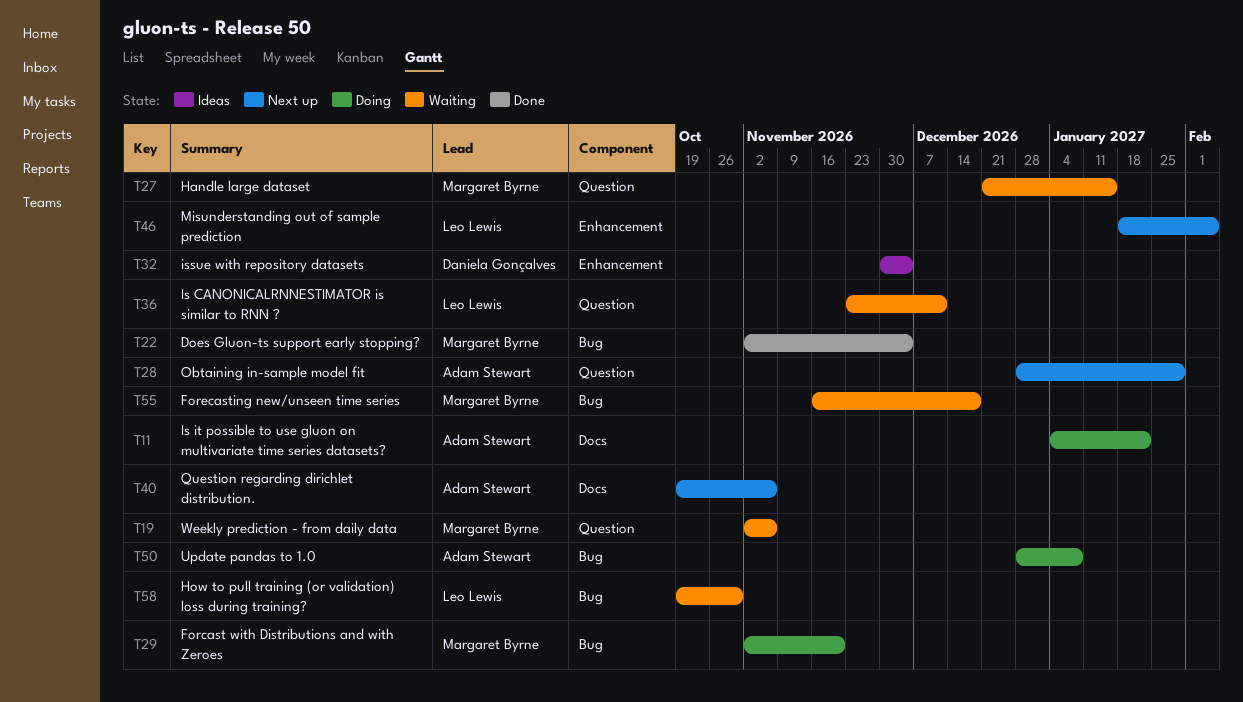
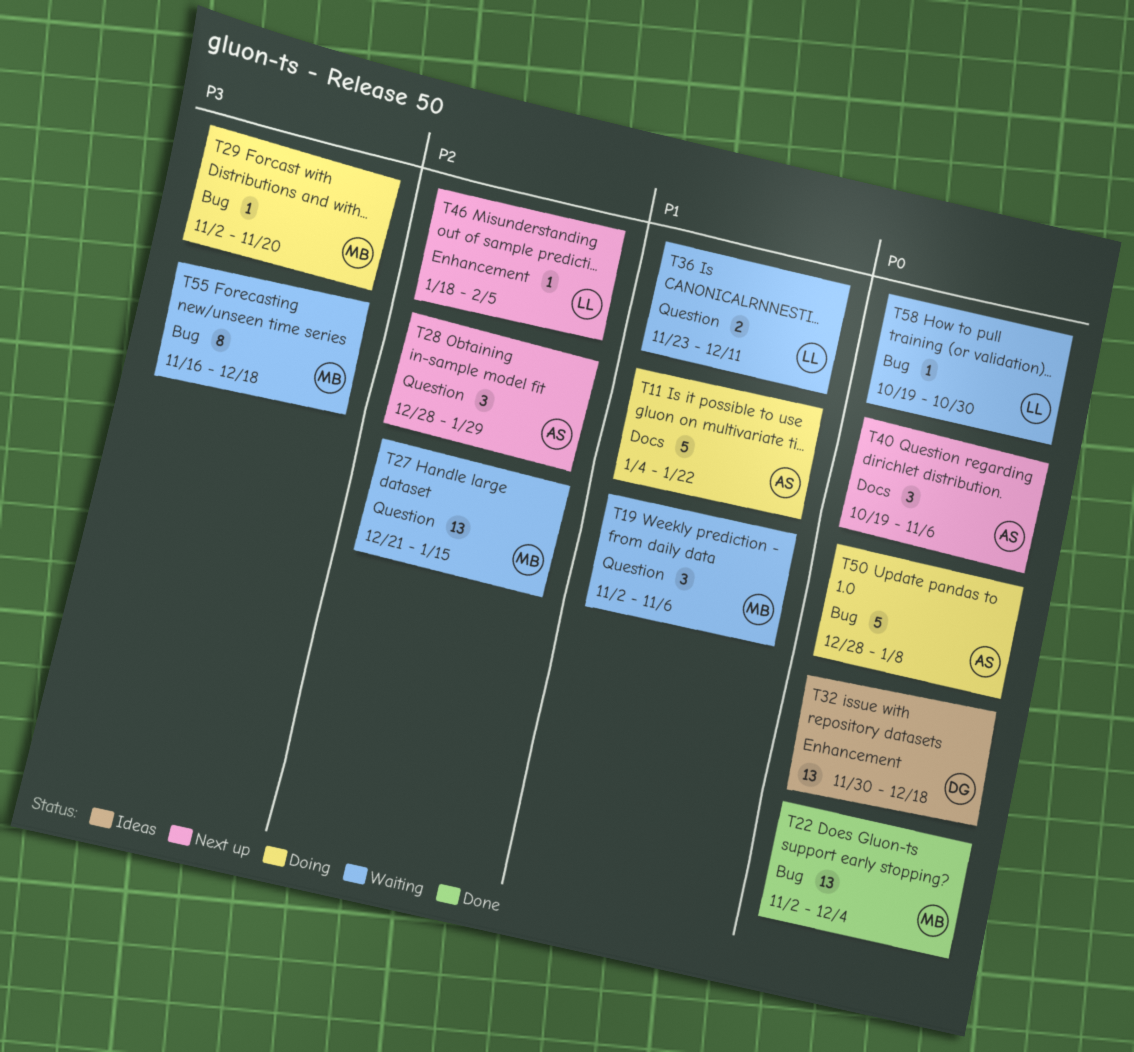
T32, due: Dec 4 -> Dec 18

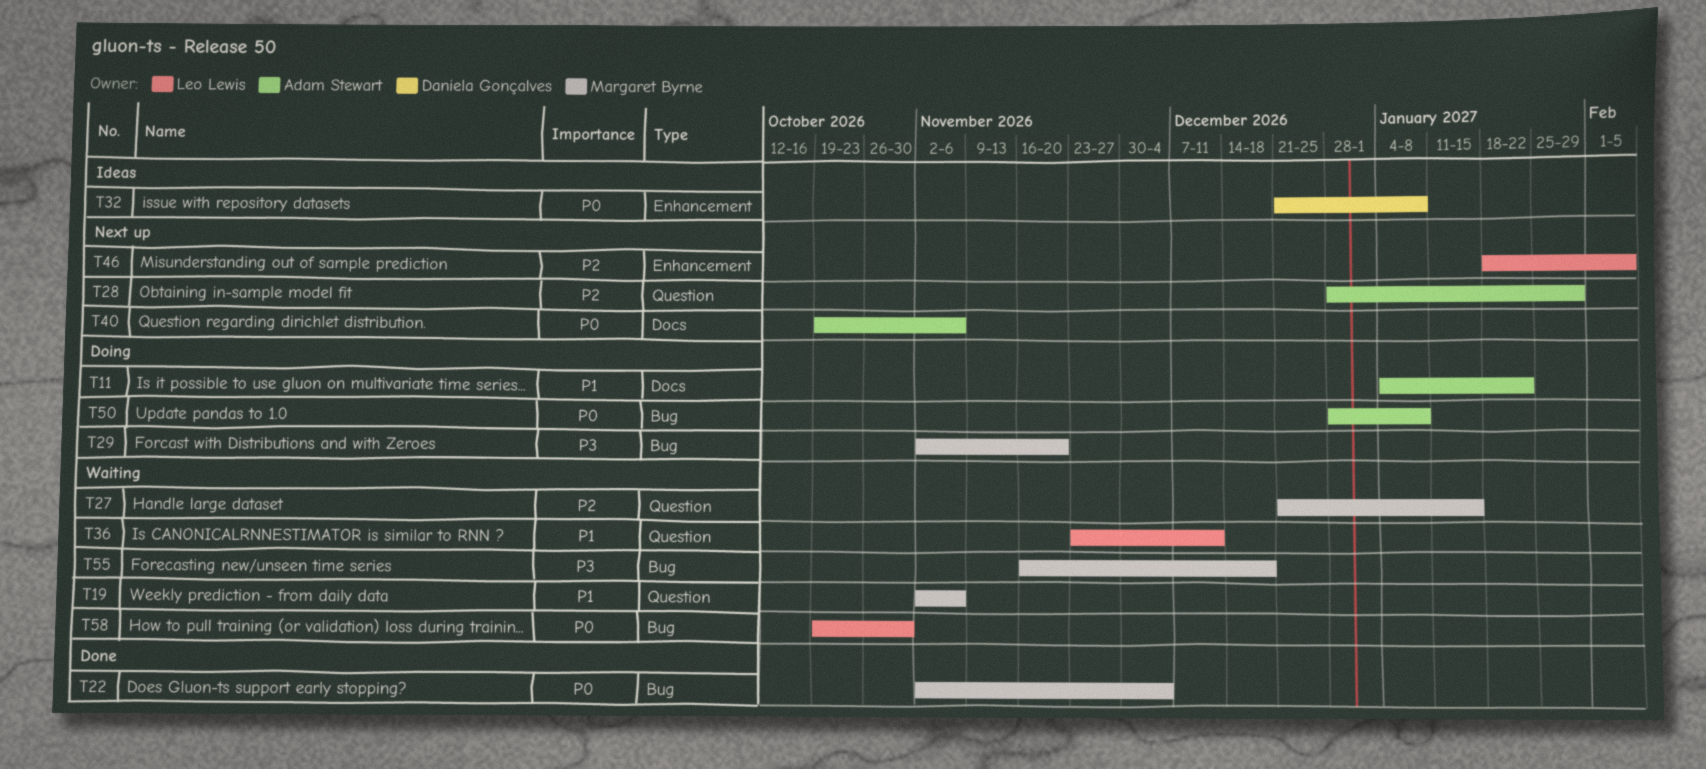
T32, start: Nov 30 -> Dec 21
T32, due: Dec 18 -> Jan 8

